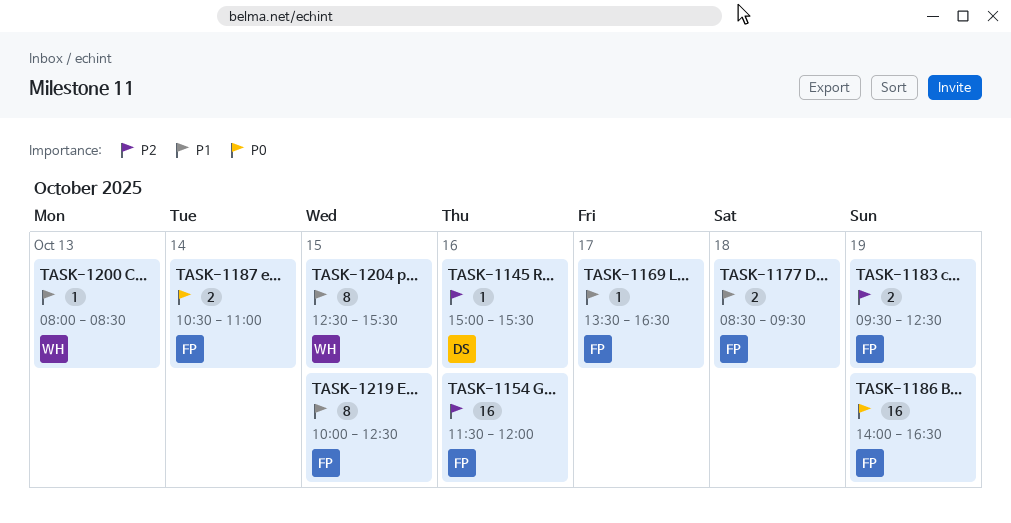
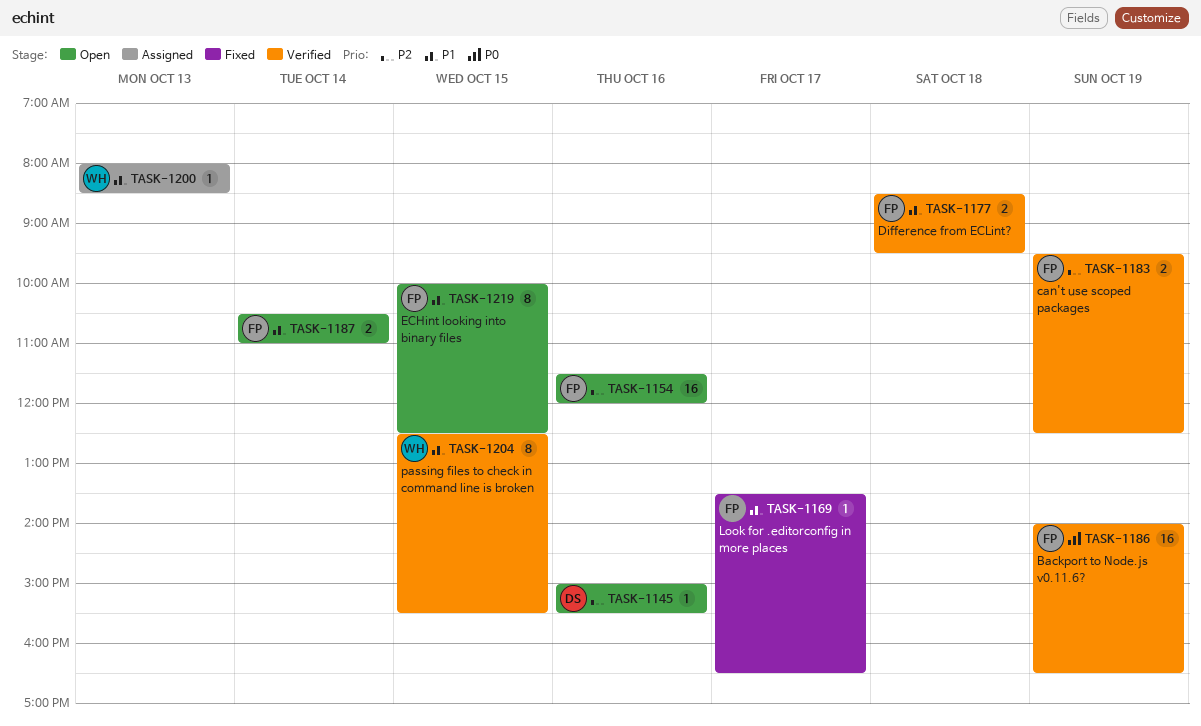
TASK-1187, priority: P0 -> P1

